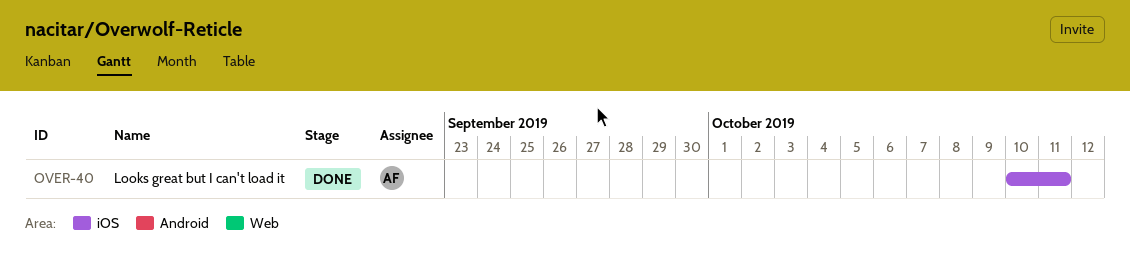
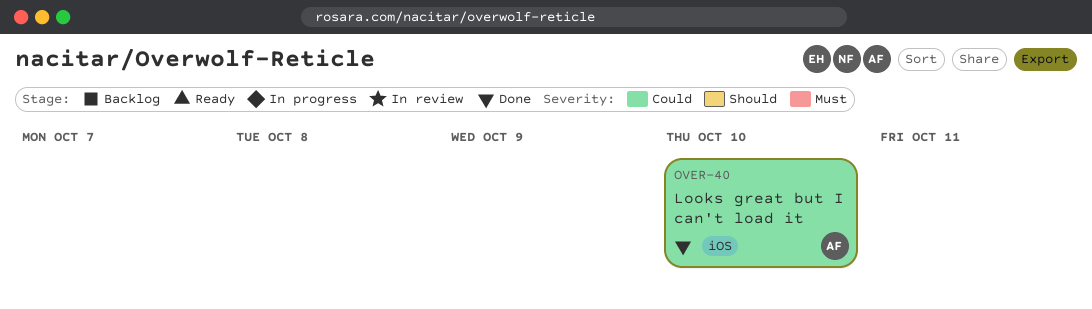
OVER-40, due: Oct 11 -> Oct 10

